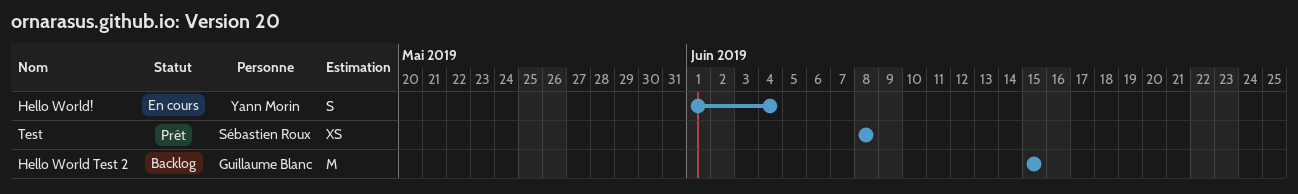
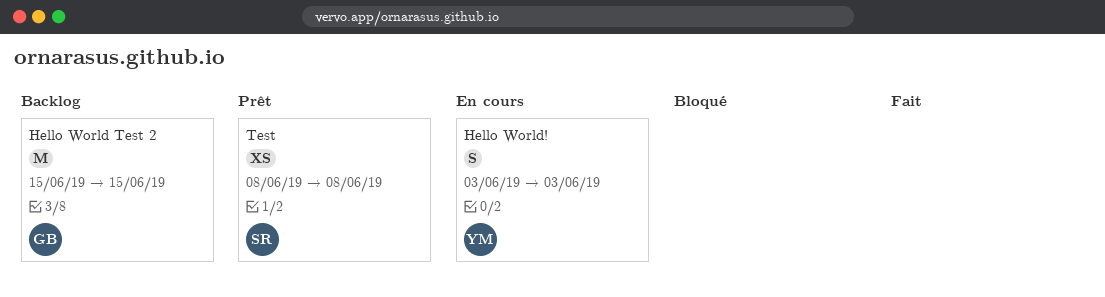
Hello World!, start: Jun 1 -> Jun 3
Hello World!, due: Jun 4 -> Jun 3

